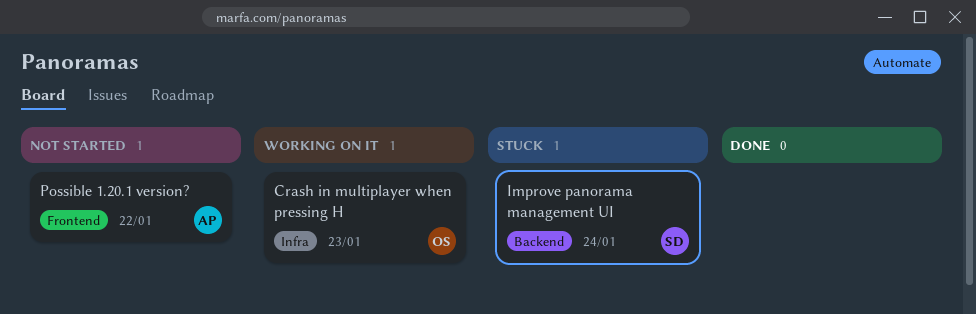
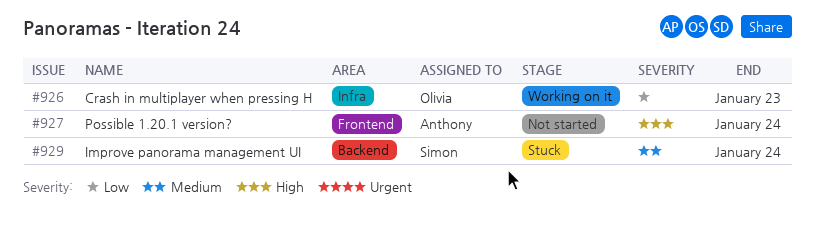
Possible 1.20.1 version?, due: Jan 22 -> Jan 24

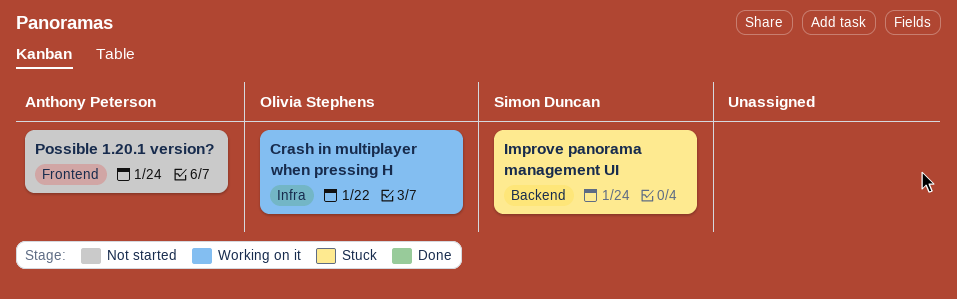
Crash in multiplayer when pressing H, due: Jan 23 -> Jan 22

